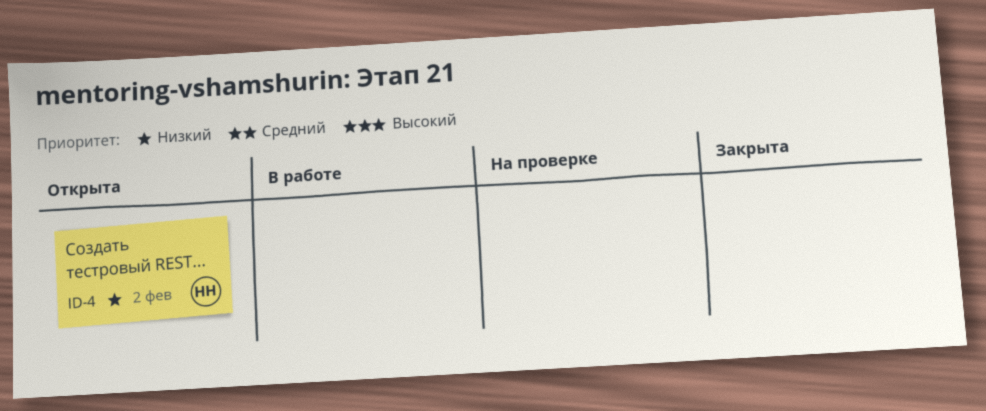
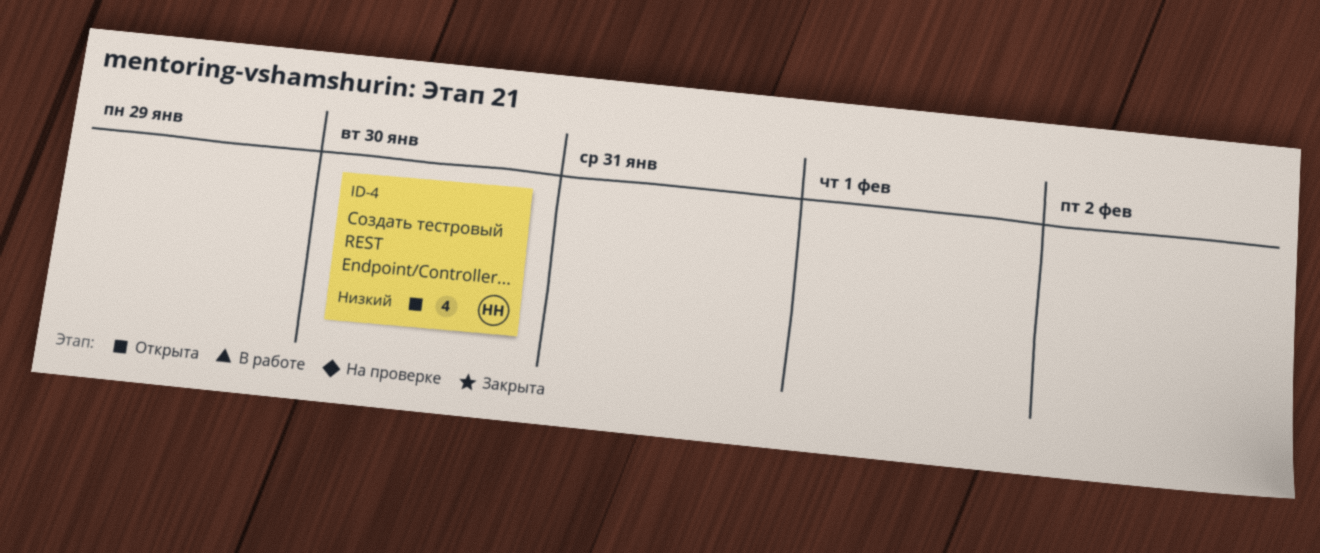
ID-4, due: Feb 2 -> Jan 30

